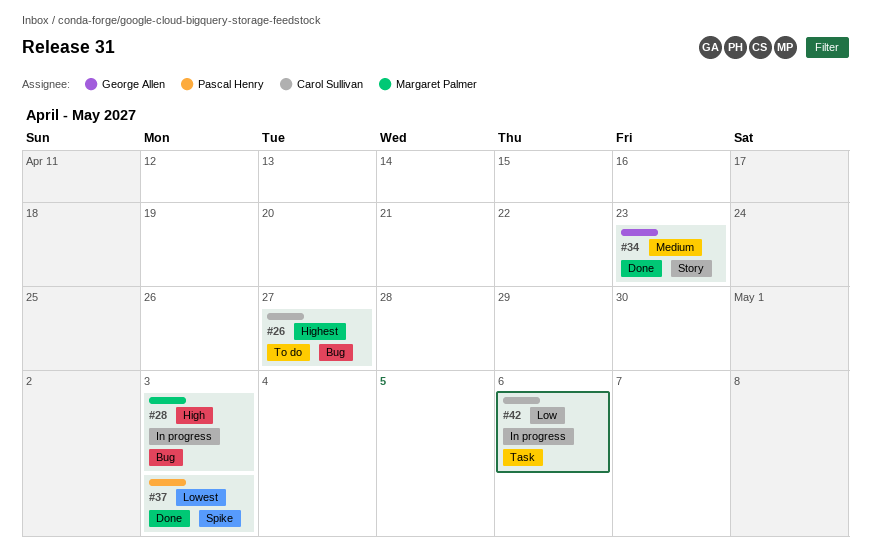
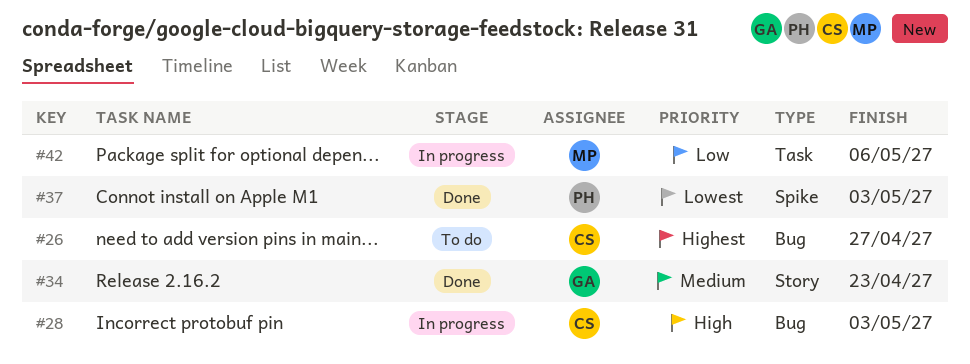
#28, owner: Margaret Palmer -> Carol Sullivan
#42, owner: Carol Sullivan -> Margaret Palmer

